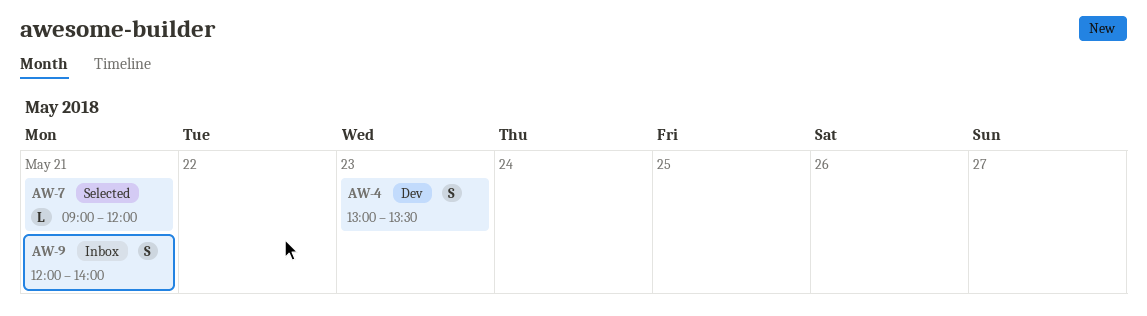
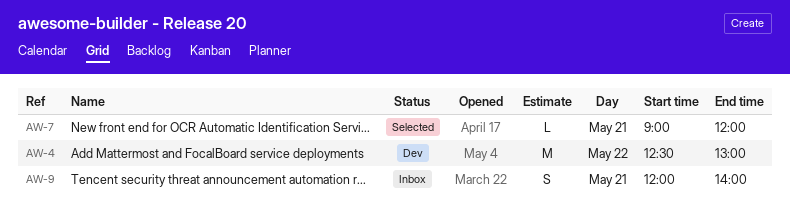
AW-4, estimate: S -> M
AW-4, day: May 23 -> May 22
AW-4, begins: 13:00 -> 12:30
AW-4, ends: 13:30 -> 13:00

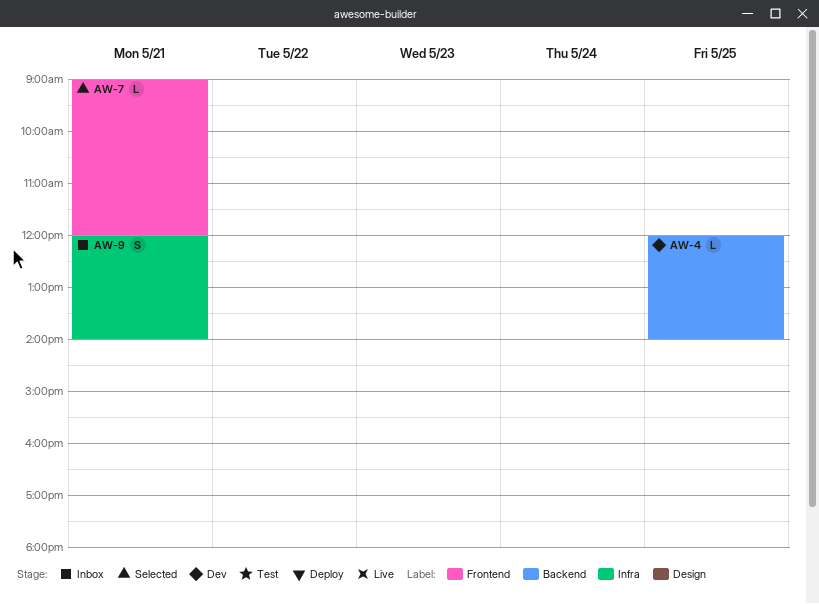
AW-4, estimate: M -> L
AW-4, day: May 22 -> May 25
AW-4, begins: 12:30 -> 12:00
AW-4, ends: 13:00 -> 14:00

